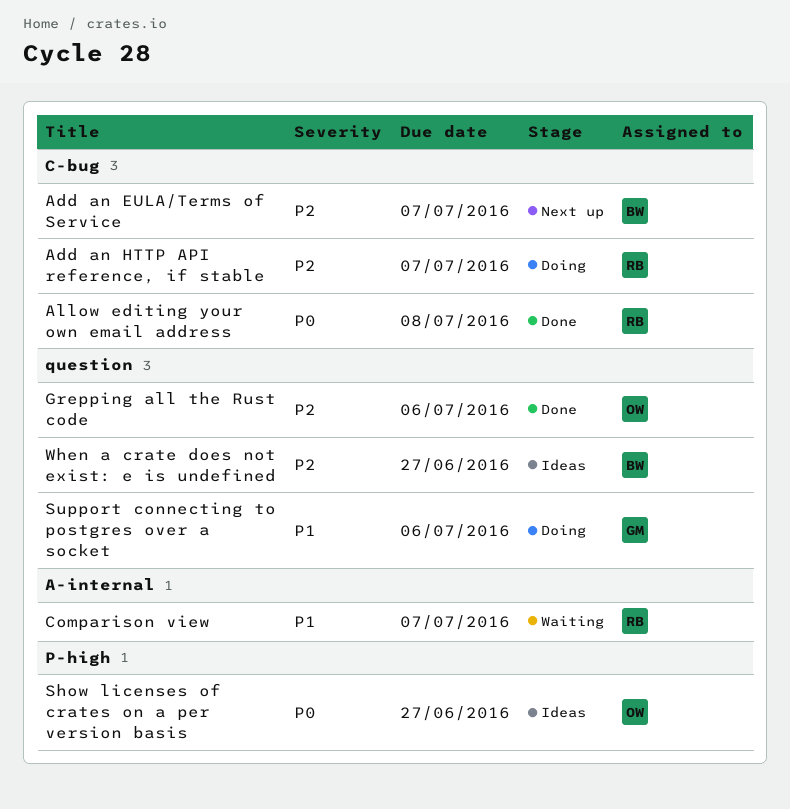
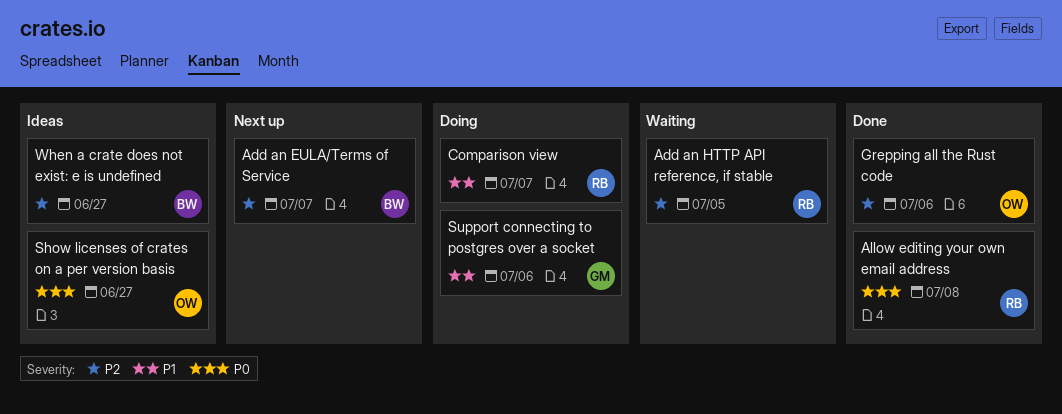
Add an HTTP API reference, if stable, status: Doing -> Waiting
Add an HTTP API reference, if stable, due: Jul 7 -> Jul 5
Comparison view, status: Waiting -> Doing

